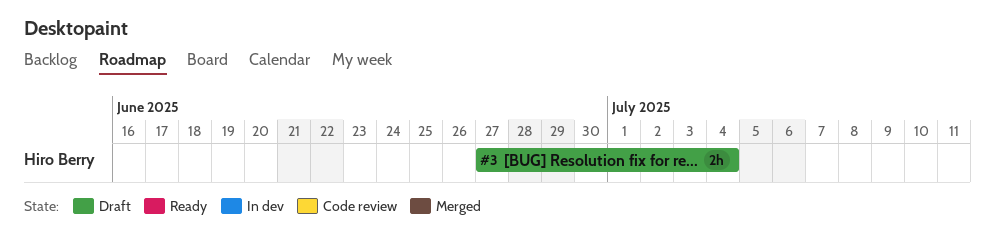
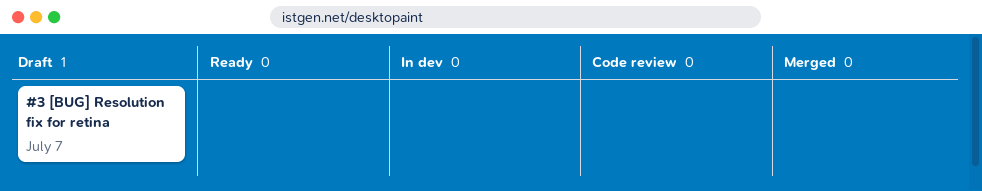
#3, due: Jul 4 -> Jul 7

